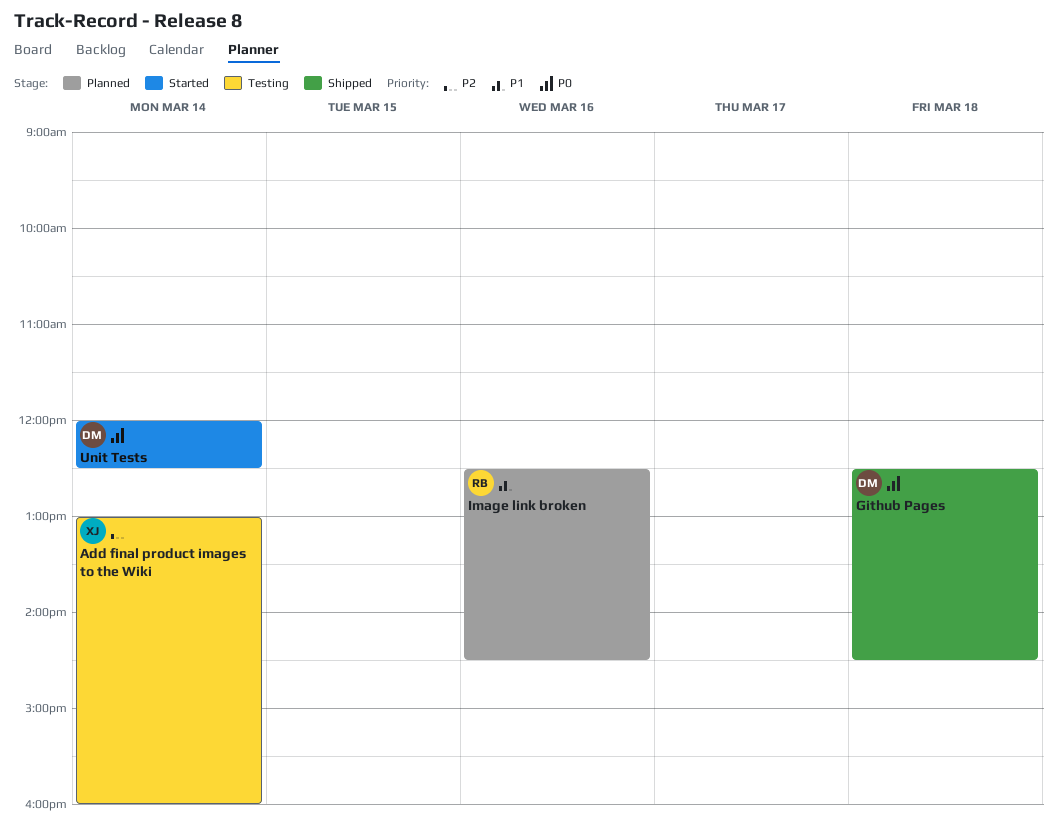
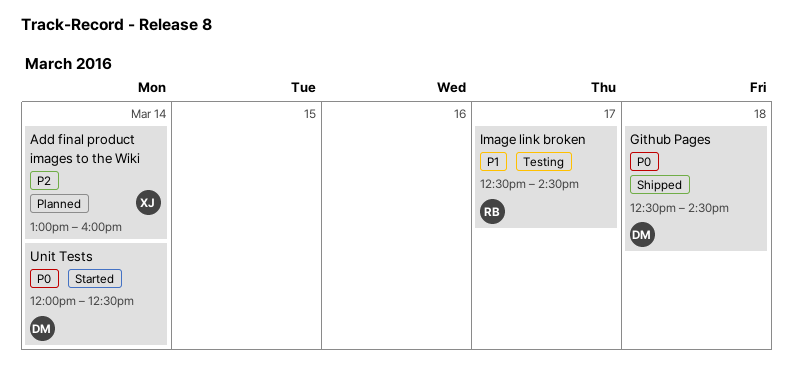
Add final product images to the Wiki, status: Testing -> Planned
Image link broken, status: Planned -> Testing
Image link broken, day: Mar 16 -> Mar 17

